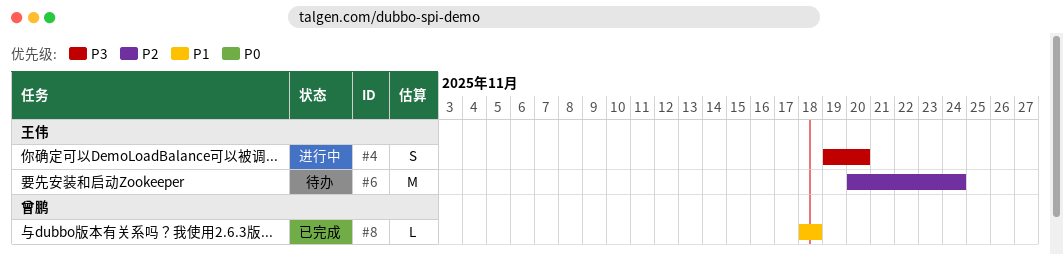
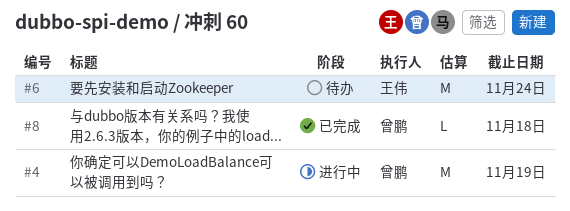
#4, owner: 王伟 -> 曾鹏
#4, estimate: S -> M
#4, due: Nov 20 -> Nov 19

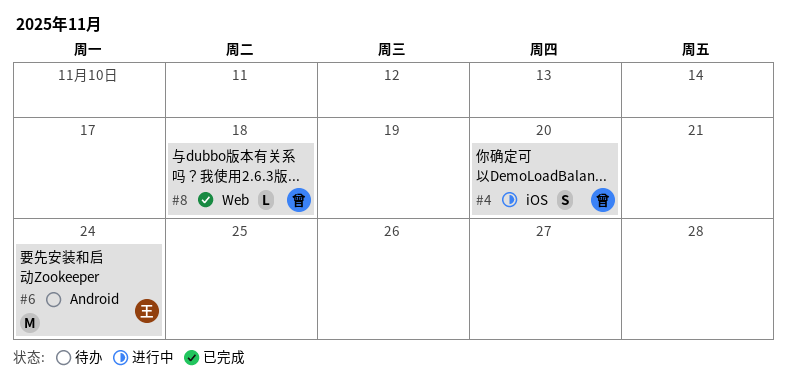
#4, estimate: M -> S
#4, due: Nov 19 -> Nov 20

